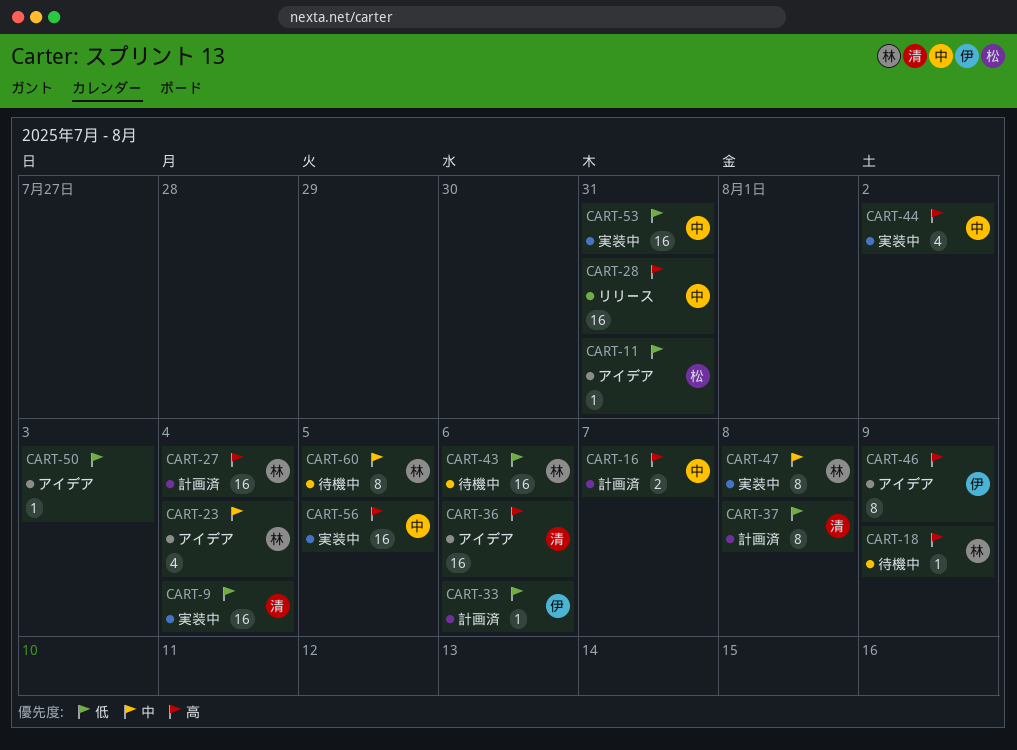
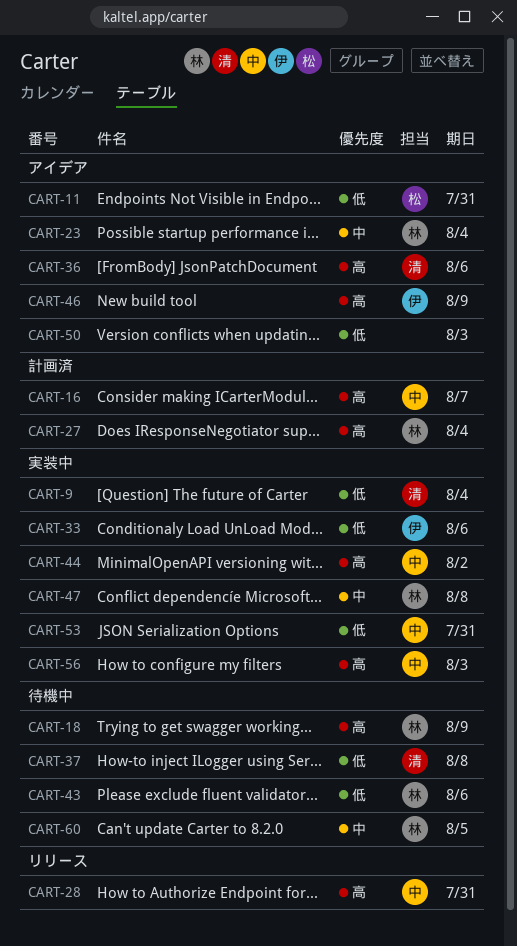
CART-33, status: 計画済 -> 実装中
CART-37, status: 計画済 -> 待機中
CART-56, due: Aug 5 -> Aug 3

